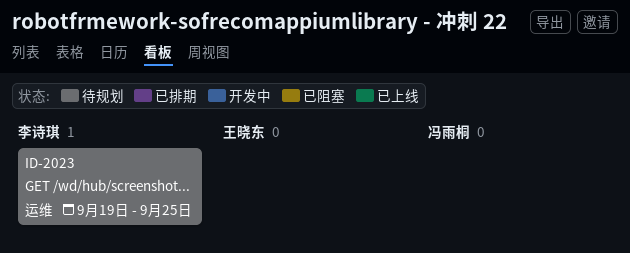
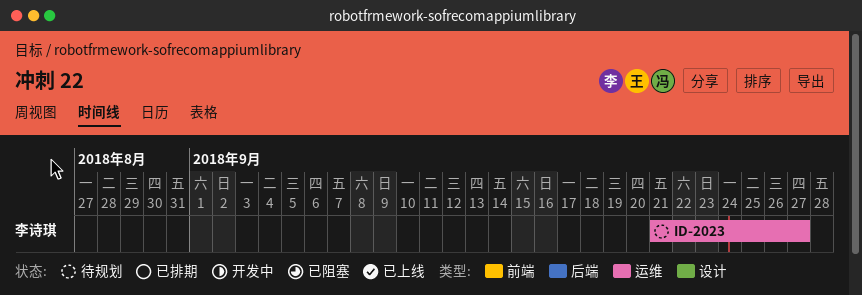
ID-2023, start: Sep 19 -> Sep 21
ID-2023, due: Sep 25 -> Sep 27

